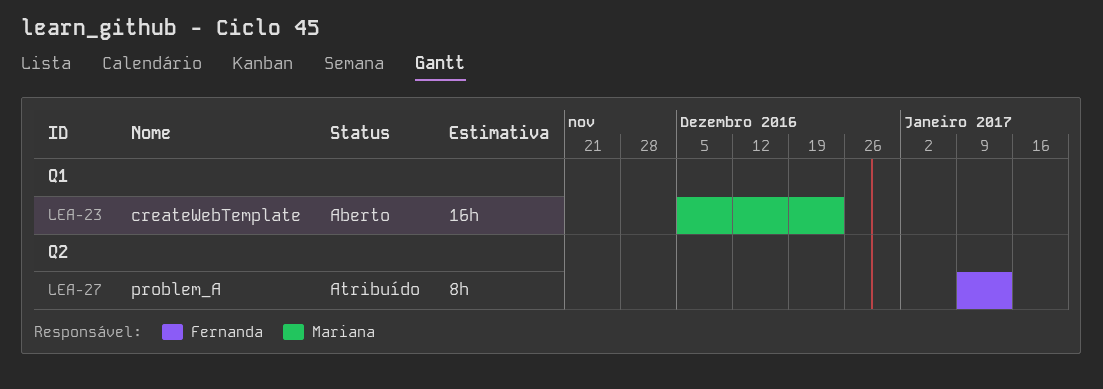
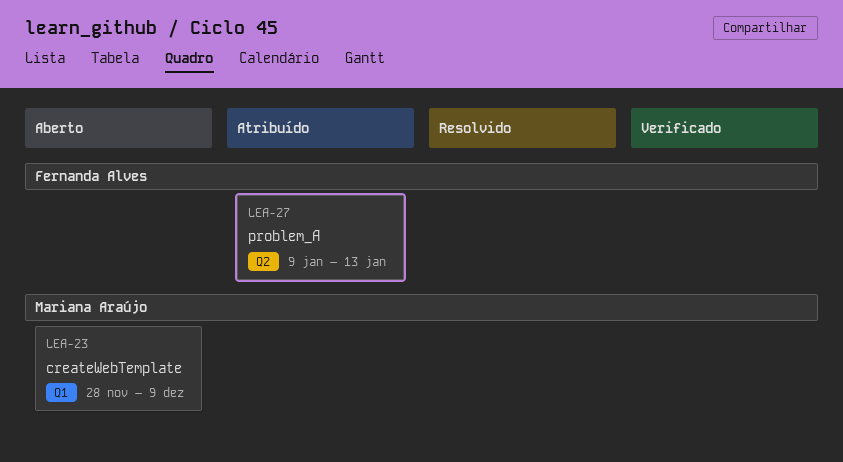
LEA-23, start: Dec 5 -> Nov 28
LEA-23, due: Dec 23 -> Dec 9

